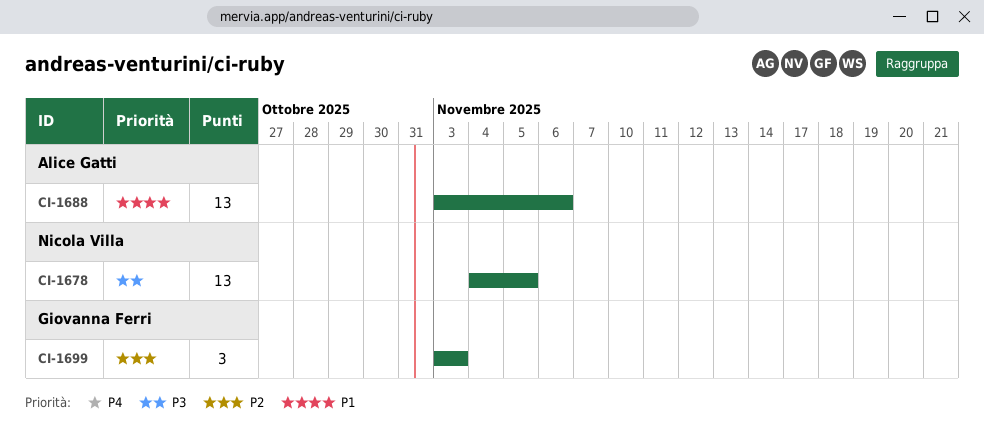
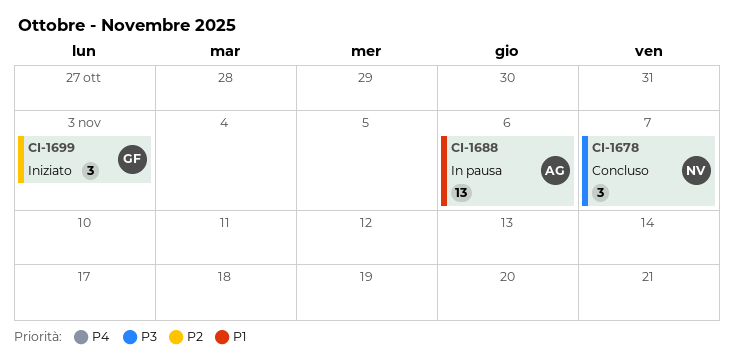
CI-1678, estimate: 13 -> 3
CI-1678, due: Nov 5 -> Nov 7

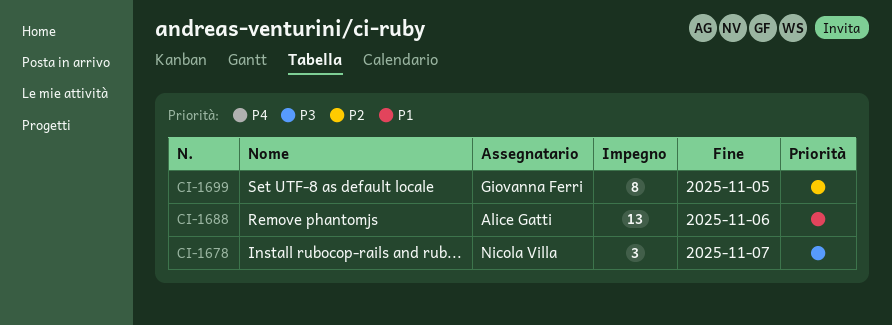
CI-1699, estimate: 3 -> 8
CI-1699, due: Nov 3 -> Nov 5

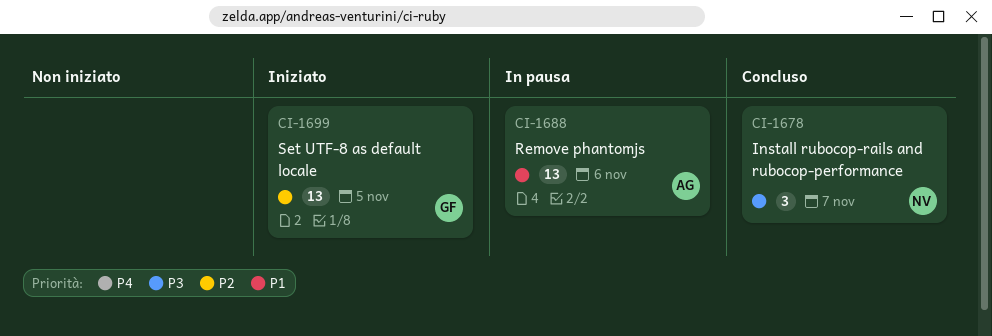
CI-1699, estimate: 8 -> 13

